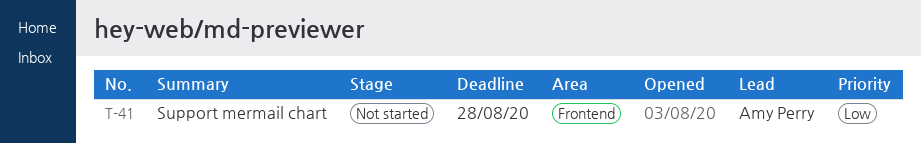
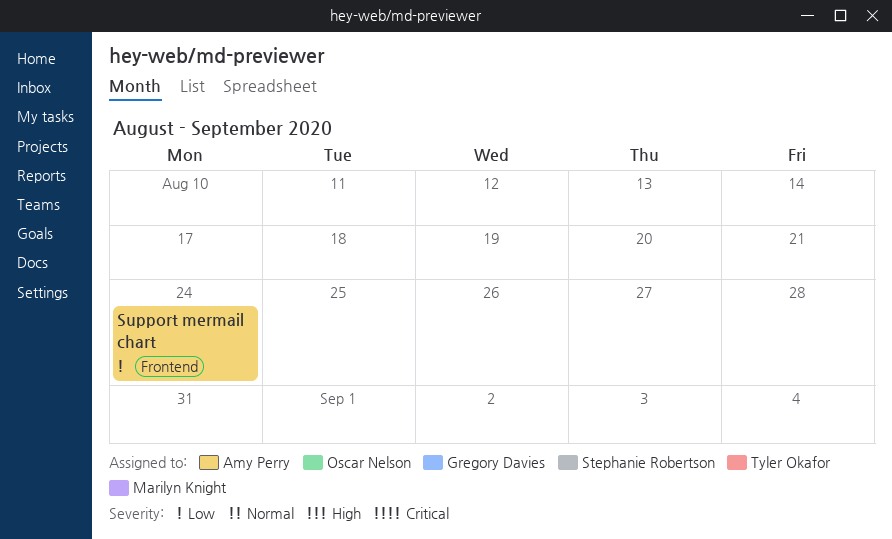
Support mermail chart, due: Aug 28 -> Aug 24

